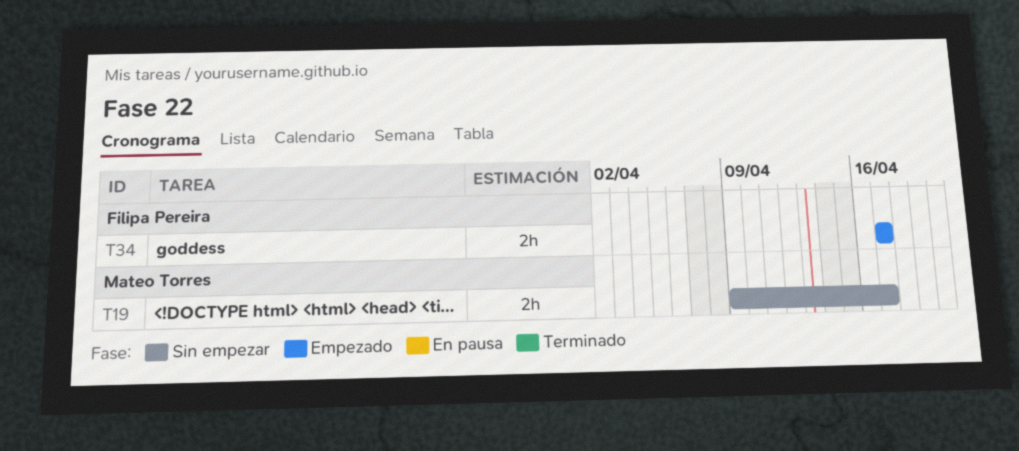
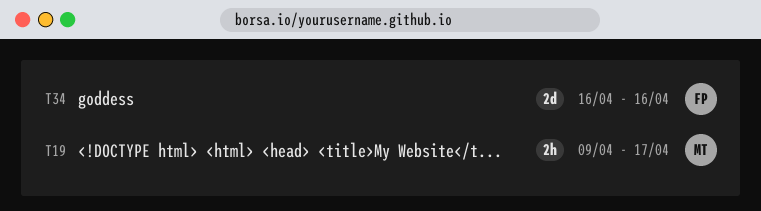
T34, estimate: 2h -> 2d
T34, start: Apr 17 -> Apr 16
T34, due: Apr 17 -> Apr 16

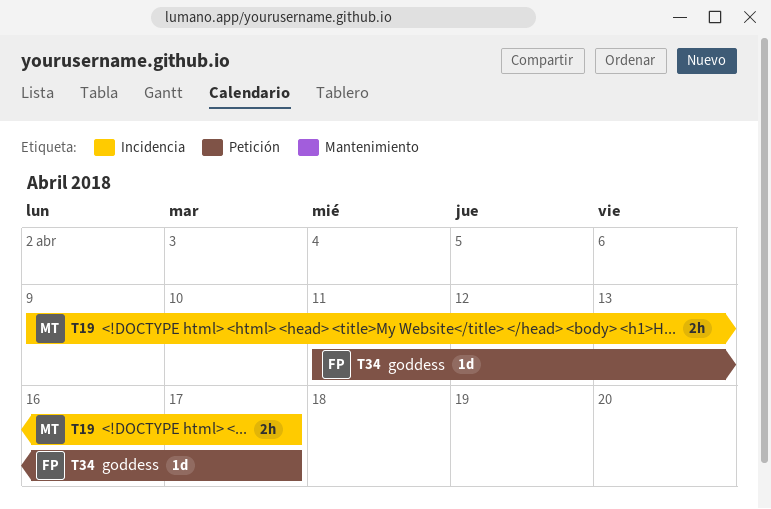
T34, estimate: 2d -> 1d
T34, start: Apr 16 -> Apr 11
T34, due: Apr 16 -> Apr 17

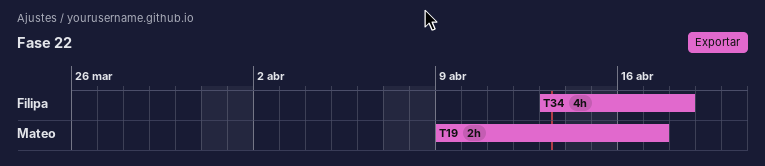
T34, estimate: 1d -> 4h
T34, start: Apr 11 -> Apr 13
T34, due: Apr 17 -> Apr 18

